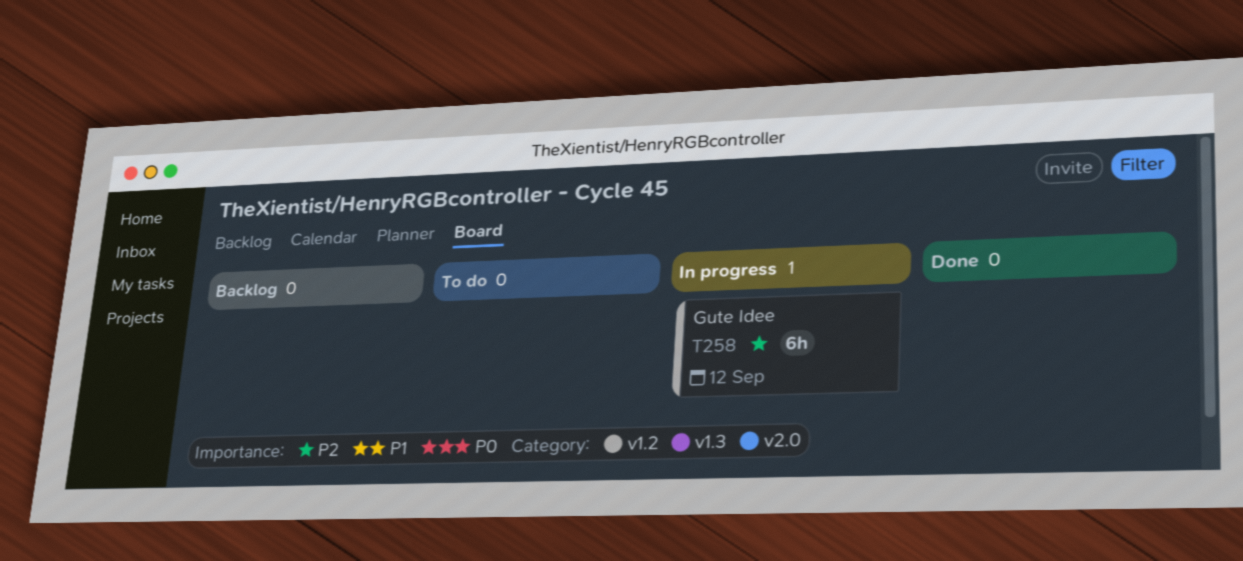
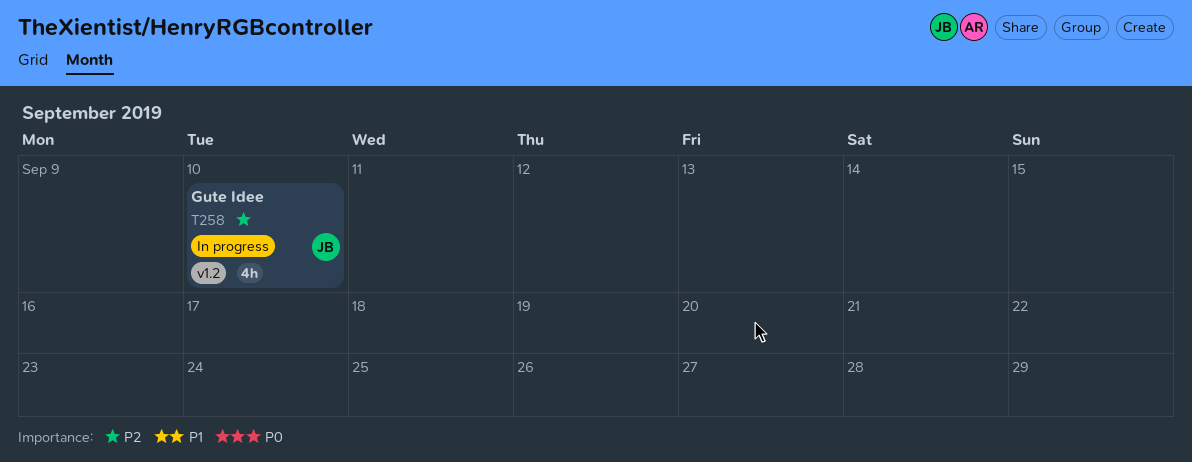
T258, estimate: 6h -> 4h
T258, due: Sep 12 -> Sep 10

